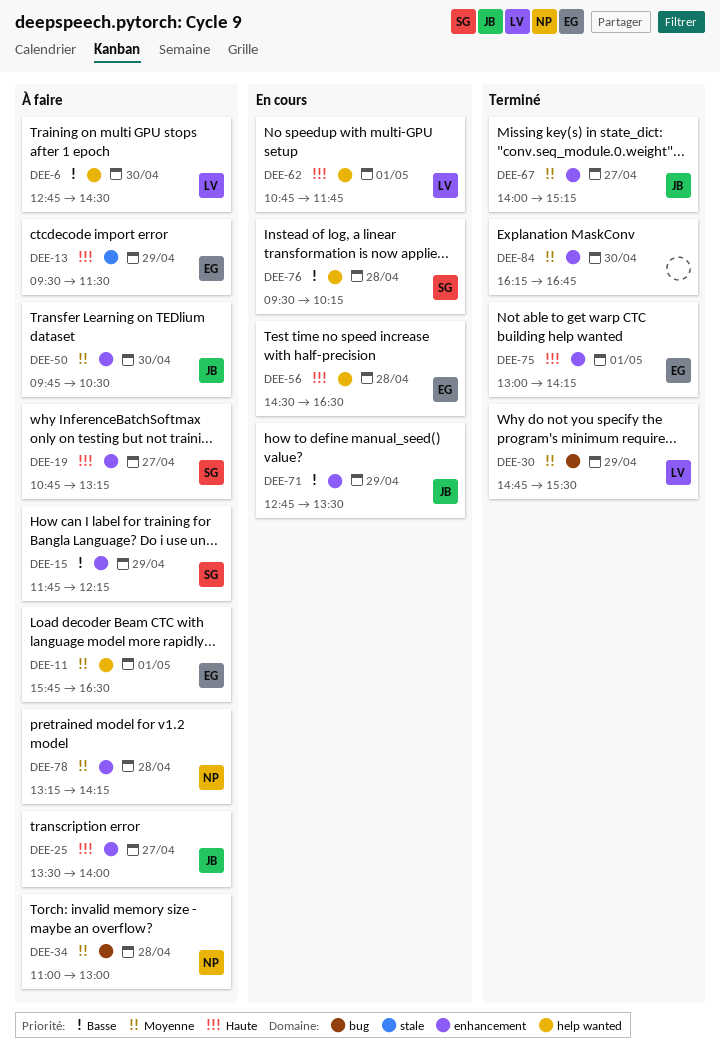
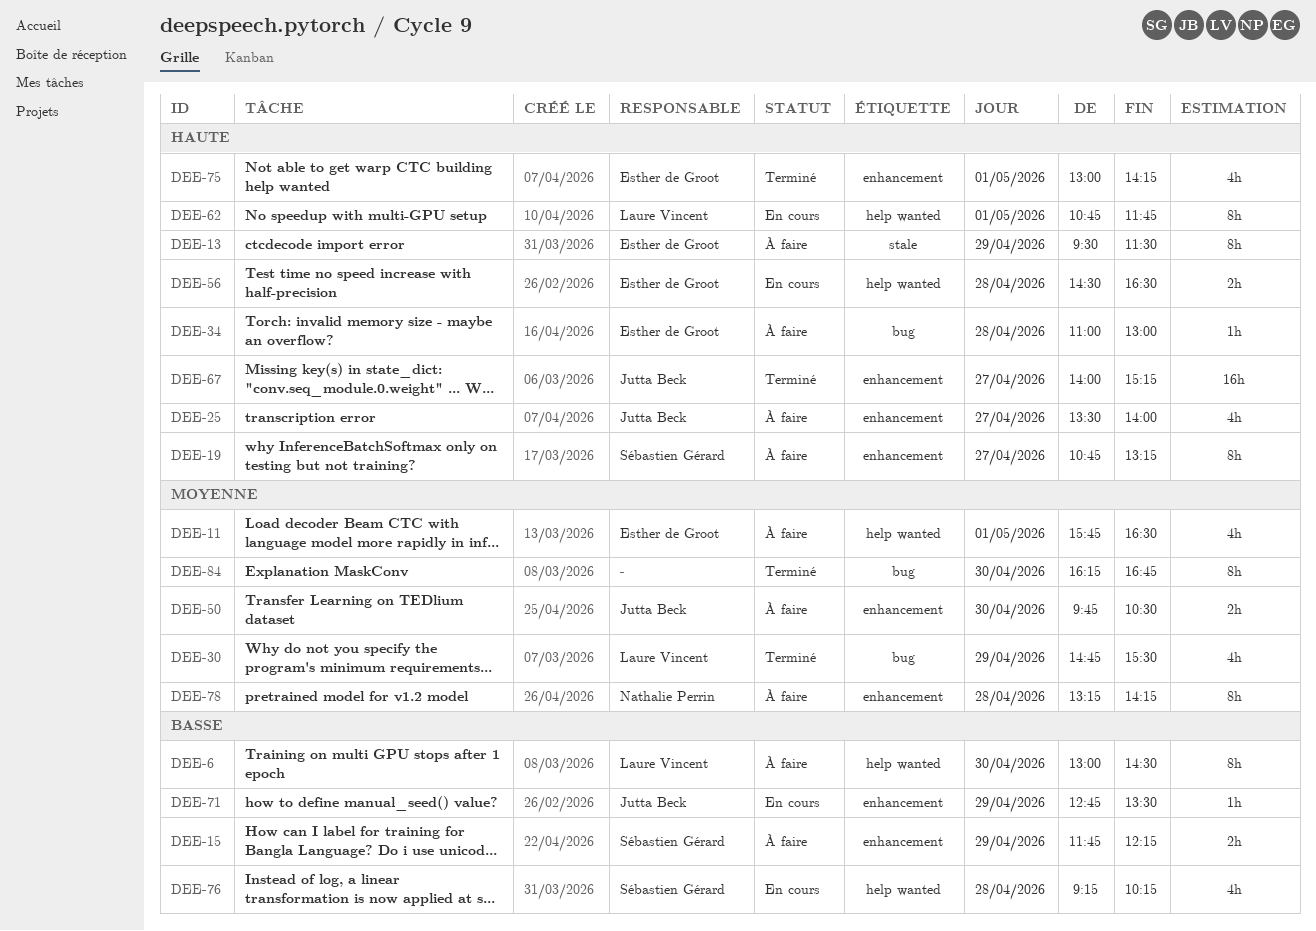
DEE-6, begins: 12:45 -> 13:00
DEE-34, owner: Nathalie Perrin -> Esther de Groot
DEE-34, priority: Moyenne -> Haute
DEE-67, priority: Moyenne -> Haute
DEE-76, begins: 09:30 -> 09:15
DEE-84, label: enhancement -> bug

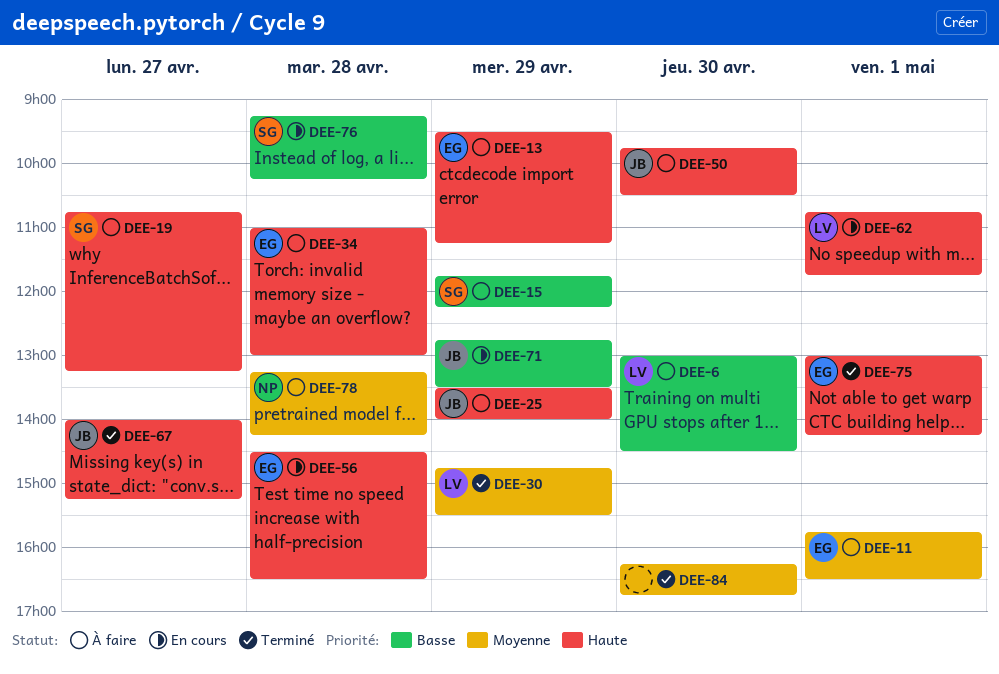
DEE-13, ends: 11:30 -> 11:15
DEE-25, day: Apr 27 -> Apr 29
DEE-50, priority: Moyenne -> Haute

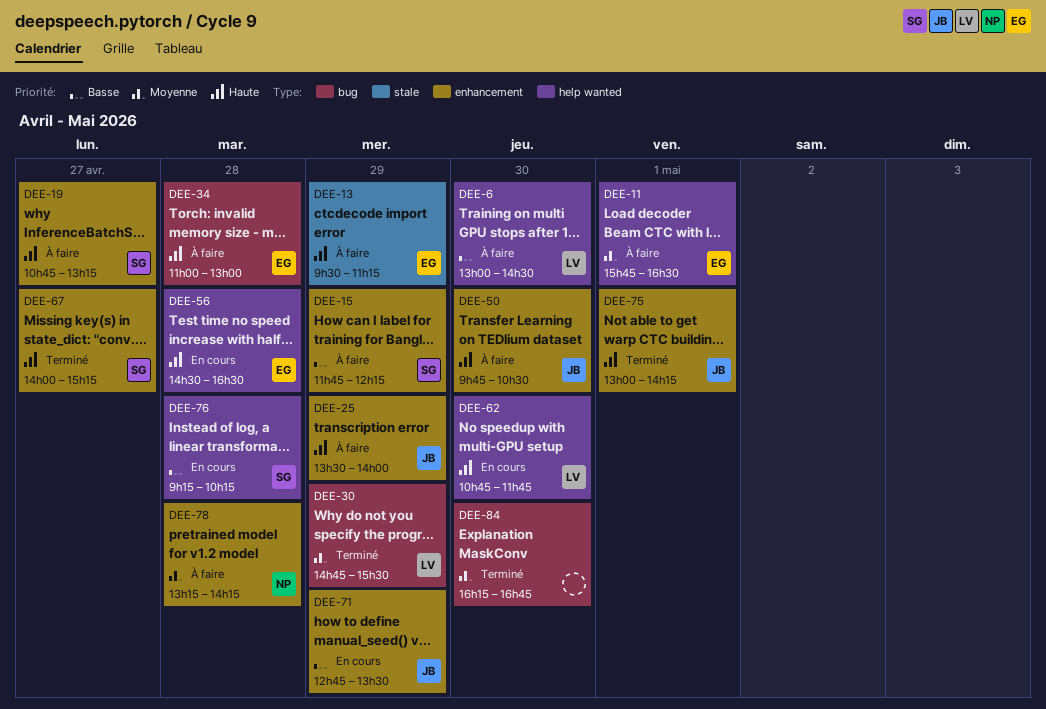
DEE-62, day: May 1 -> Apr 30
DEE-67, owner: JB -> SG
DEE-75, owner: EG -> JB

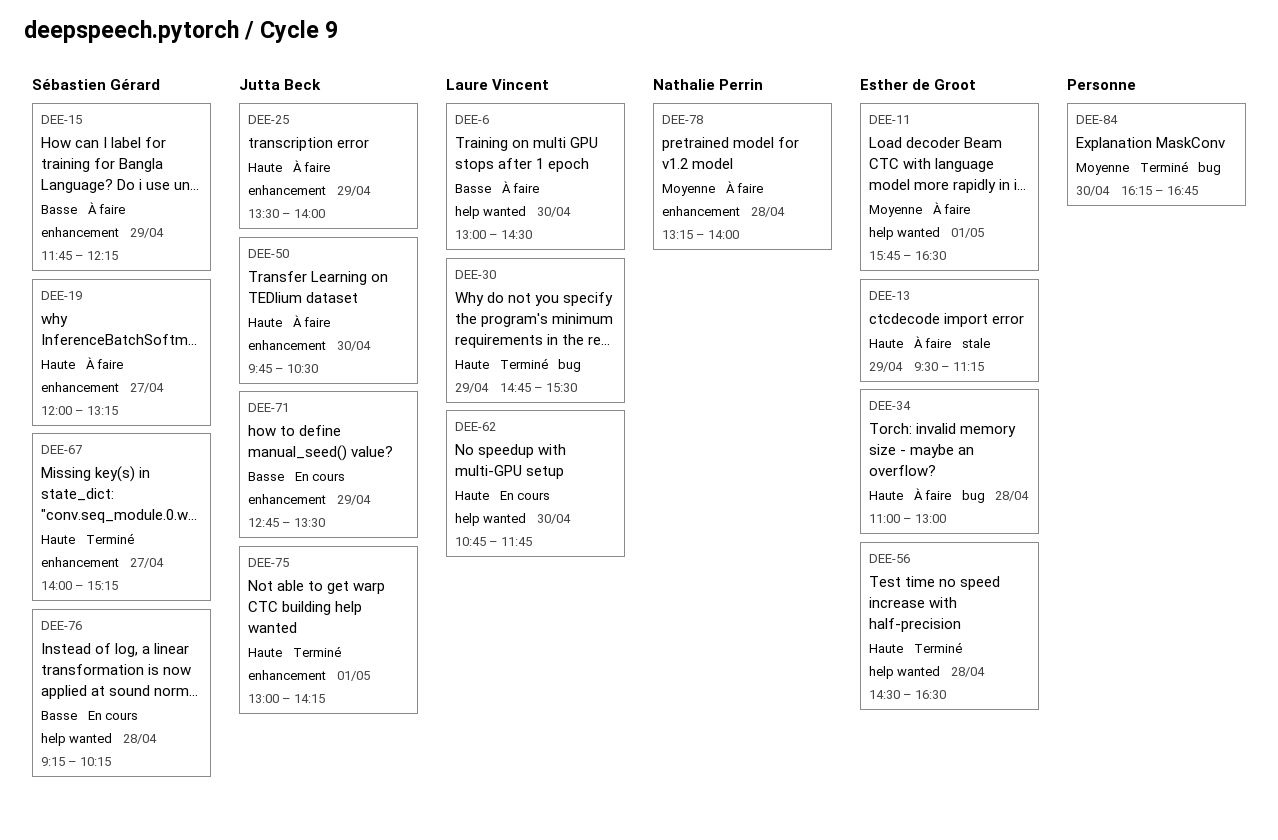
DEE-19, begins: 10:45 -> 12:00
DEE-30, priority: Moyenne -> Haute
DEE-56, status: En cours -> Terminé
DEE-78, ends: 14:15 -> 14:00

